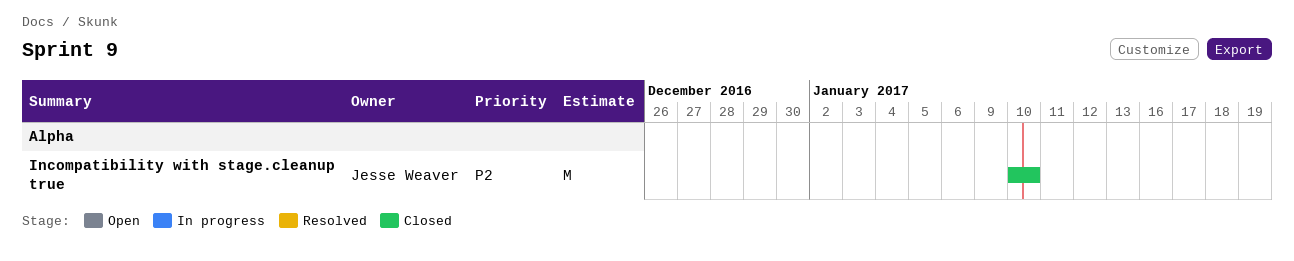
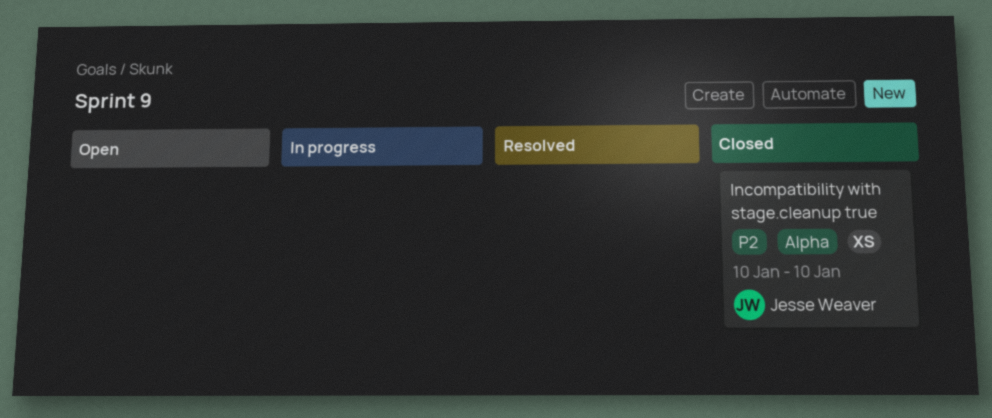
Incompatibility with stage.cleanup true, estimate: M -> XS

